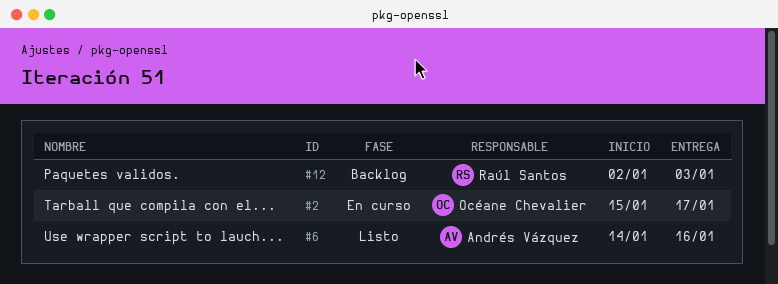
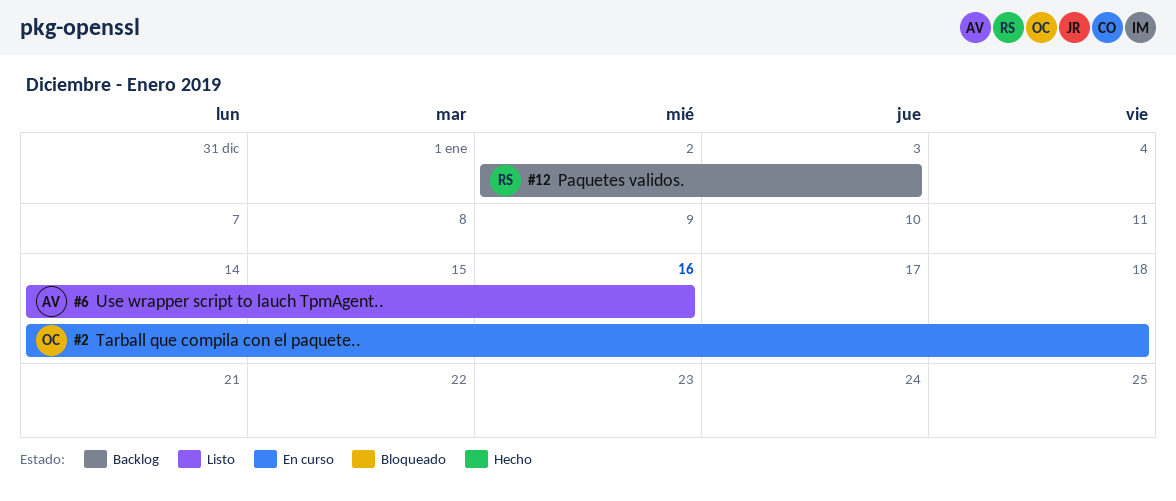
#2, start: Jan 15 -> Jan 14
#2, due: Jan 17 -> Jan 18

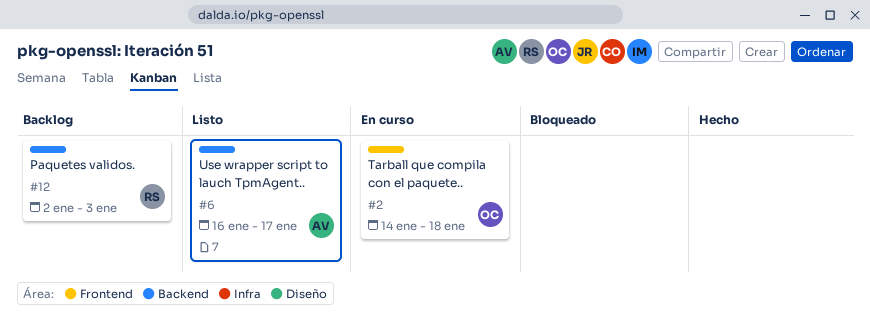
#6, start: Jan 14 -> Jan 16
#6, due: Jan 16 -> Jan 17

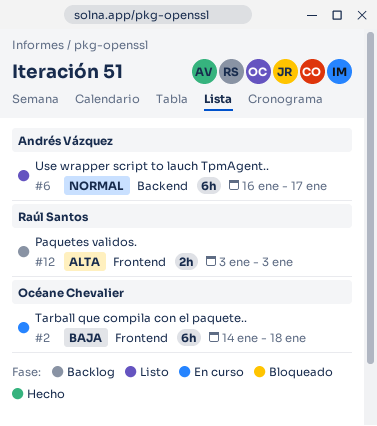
#12, label: Backend -> Frontend
#12, start: Jan 2 -> Jan 3

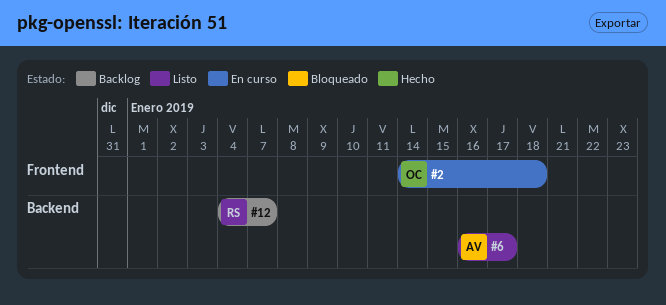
#12, label: Frontend -> Backend
#12, start: Jan 3 -> Jan 4
#12, due: Jan 3 -> Jan 7

